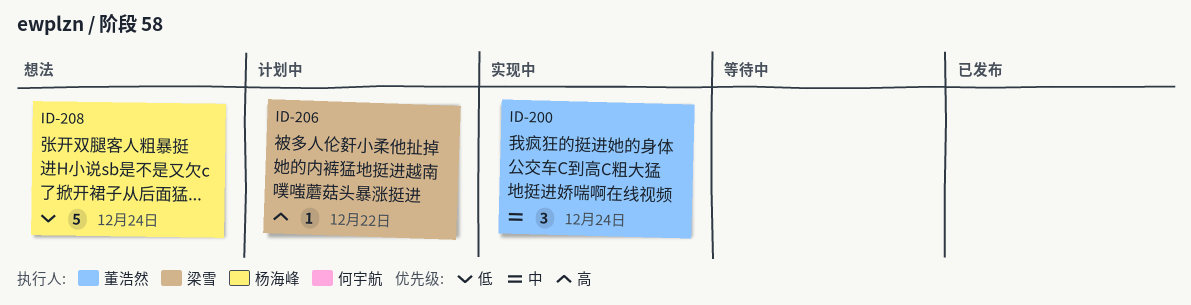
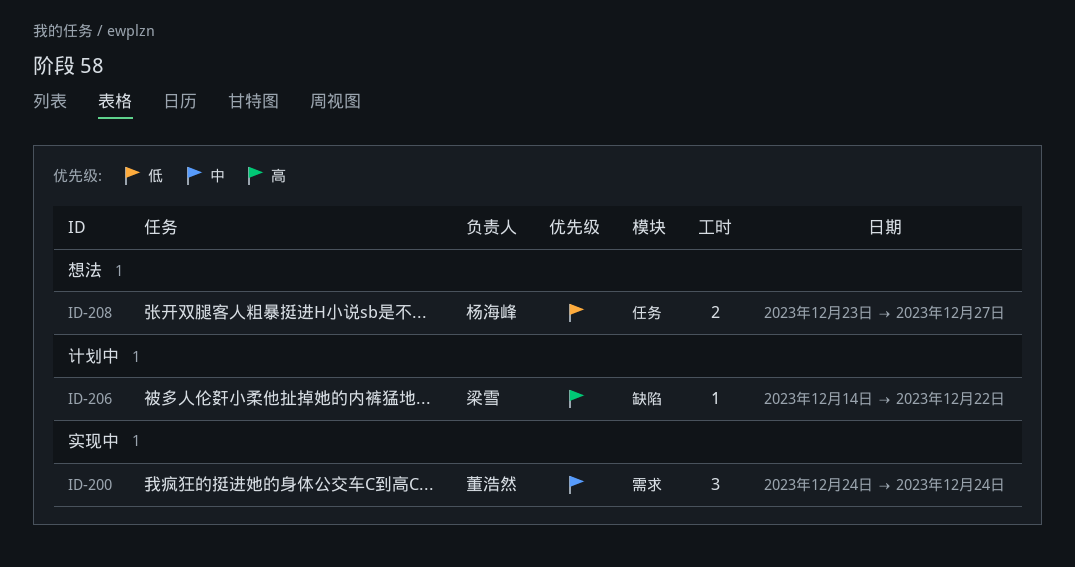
ID-208, estimate: 5 -> 2
ID-208, due: Dec 24 -> Dec 27

